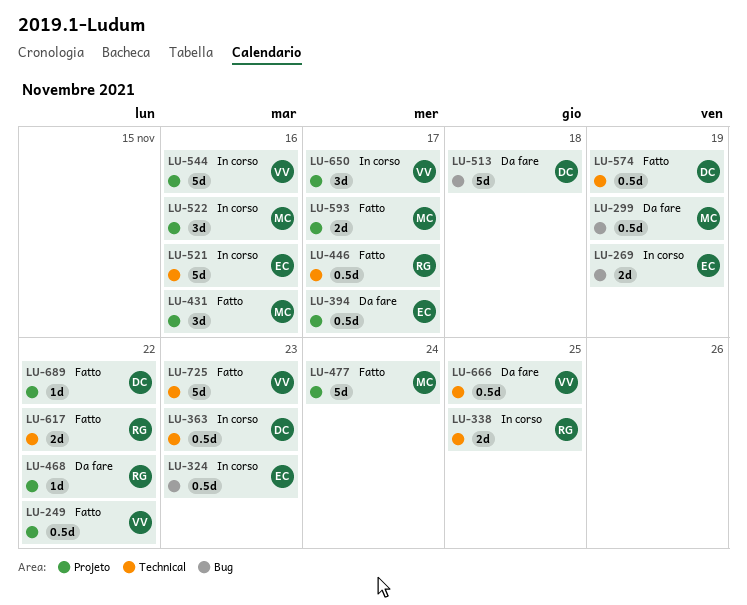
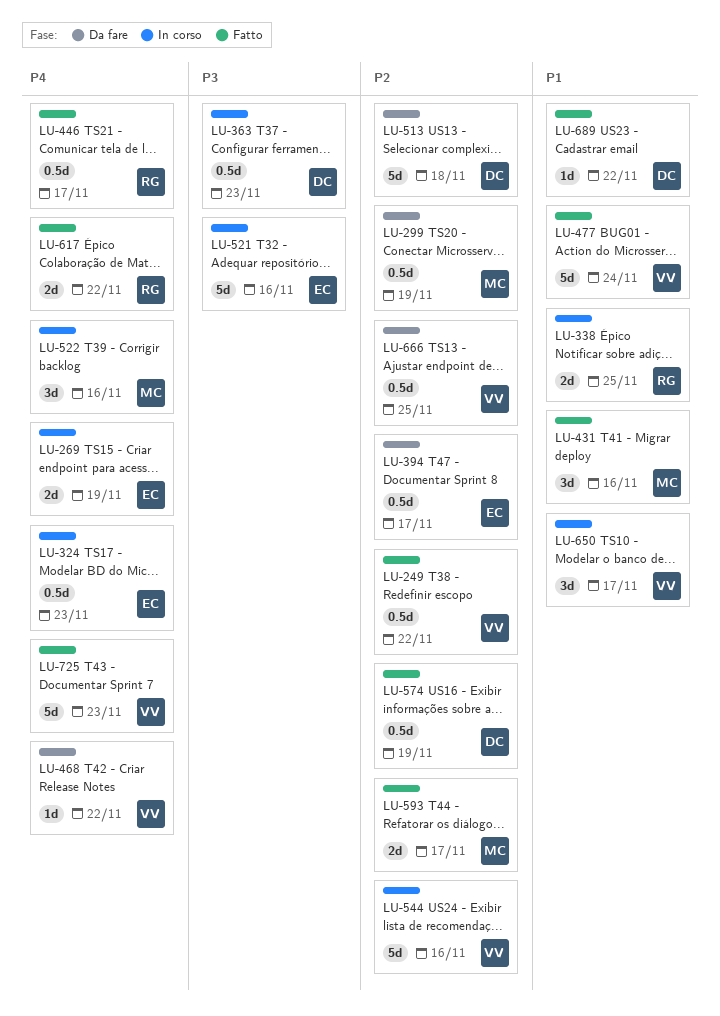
LU-468, owner: RG -> VV
LU-477, owner: MC -> VV

